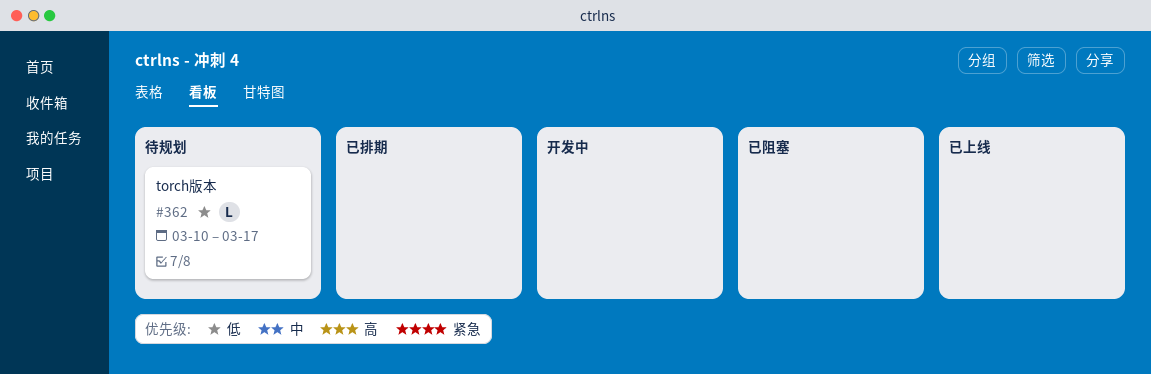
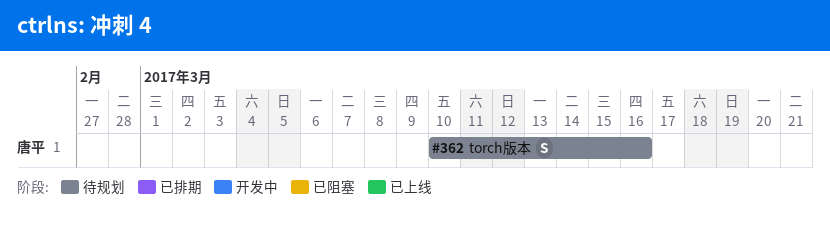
#362, estimate: L -> S
#362, due: Mar 17 -> Mar 16

